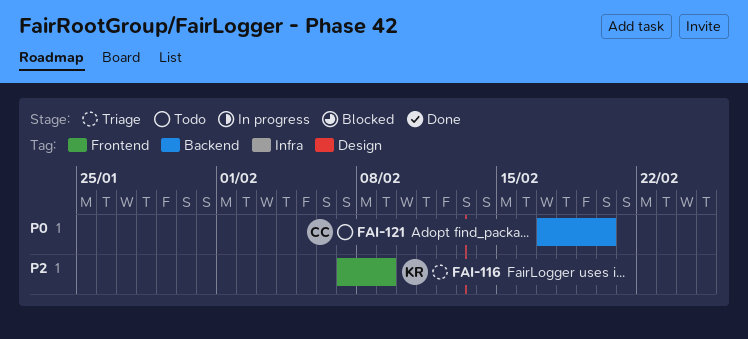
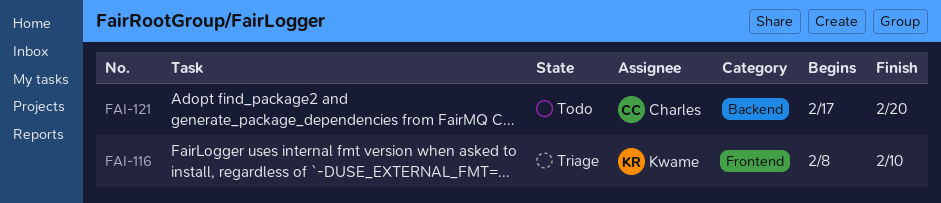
FAI-116, start: Feb 7 -> Feb 8
FAI-116, due: Feb 9 -> Feb 10

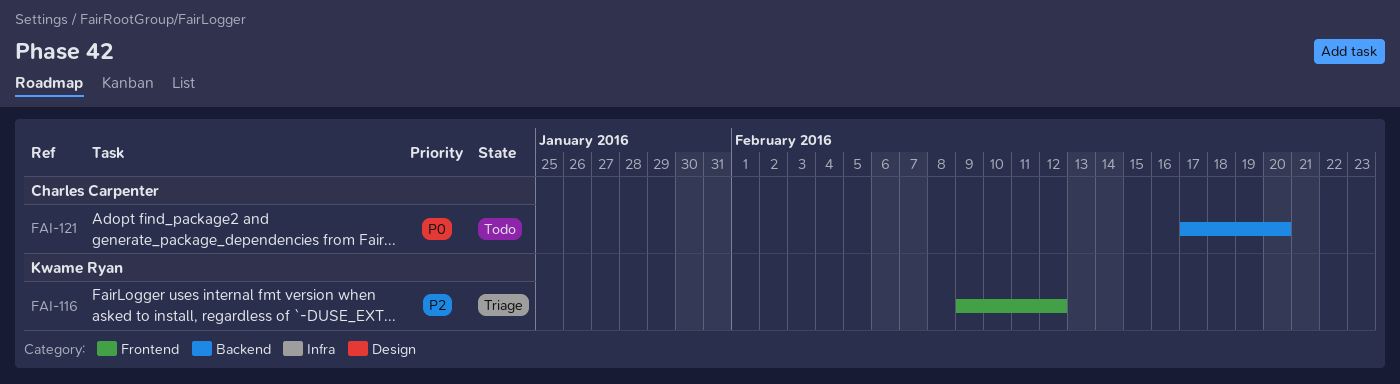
FAI-116, start: Feb 8 -> Feb 9
FAI-116, due: Feb 10 -> Feb 12

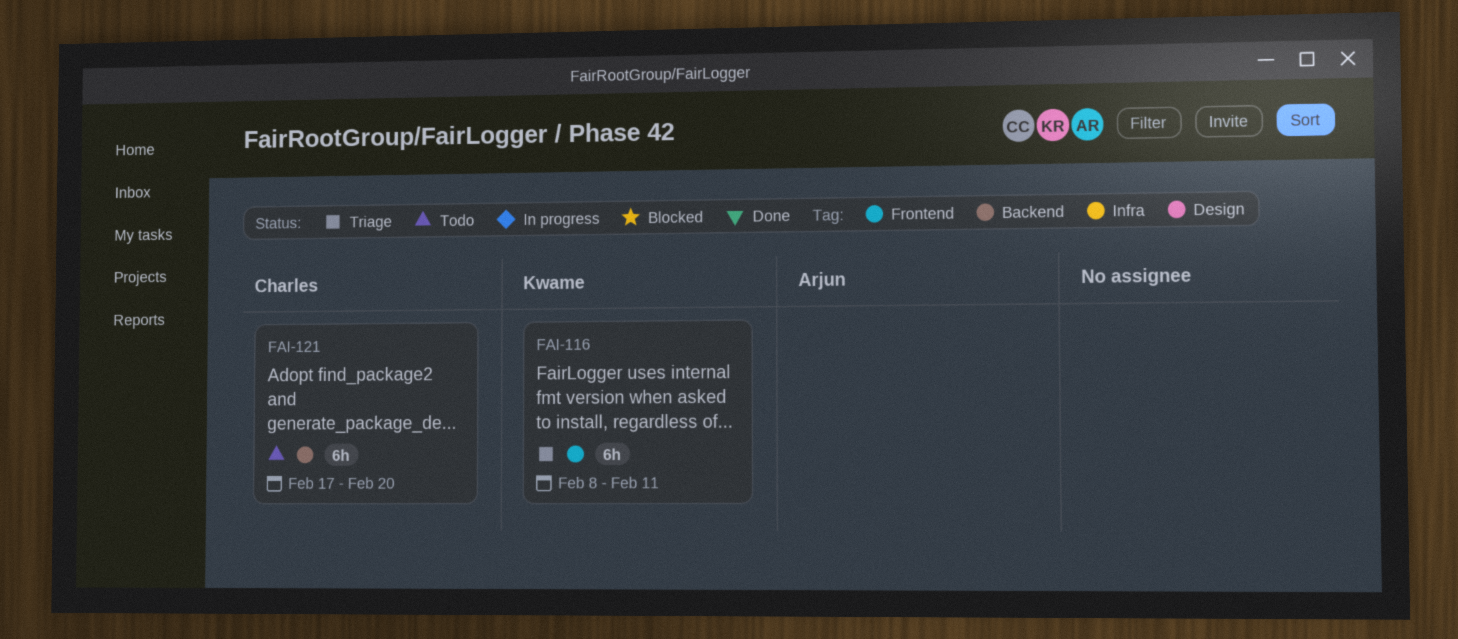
FAI-116, start: Feb 9 -> Feb 8
FAI-116, due: Feb 12 -> Feb 11

